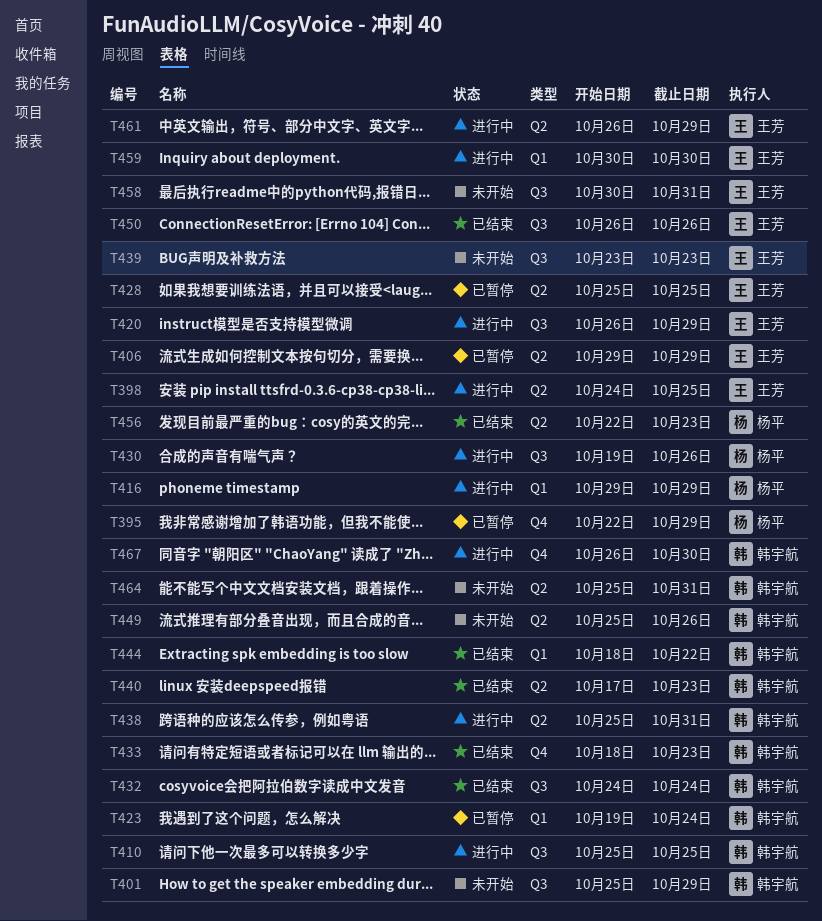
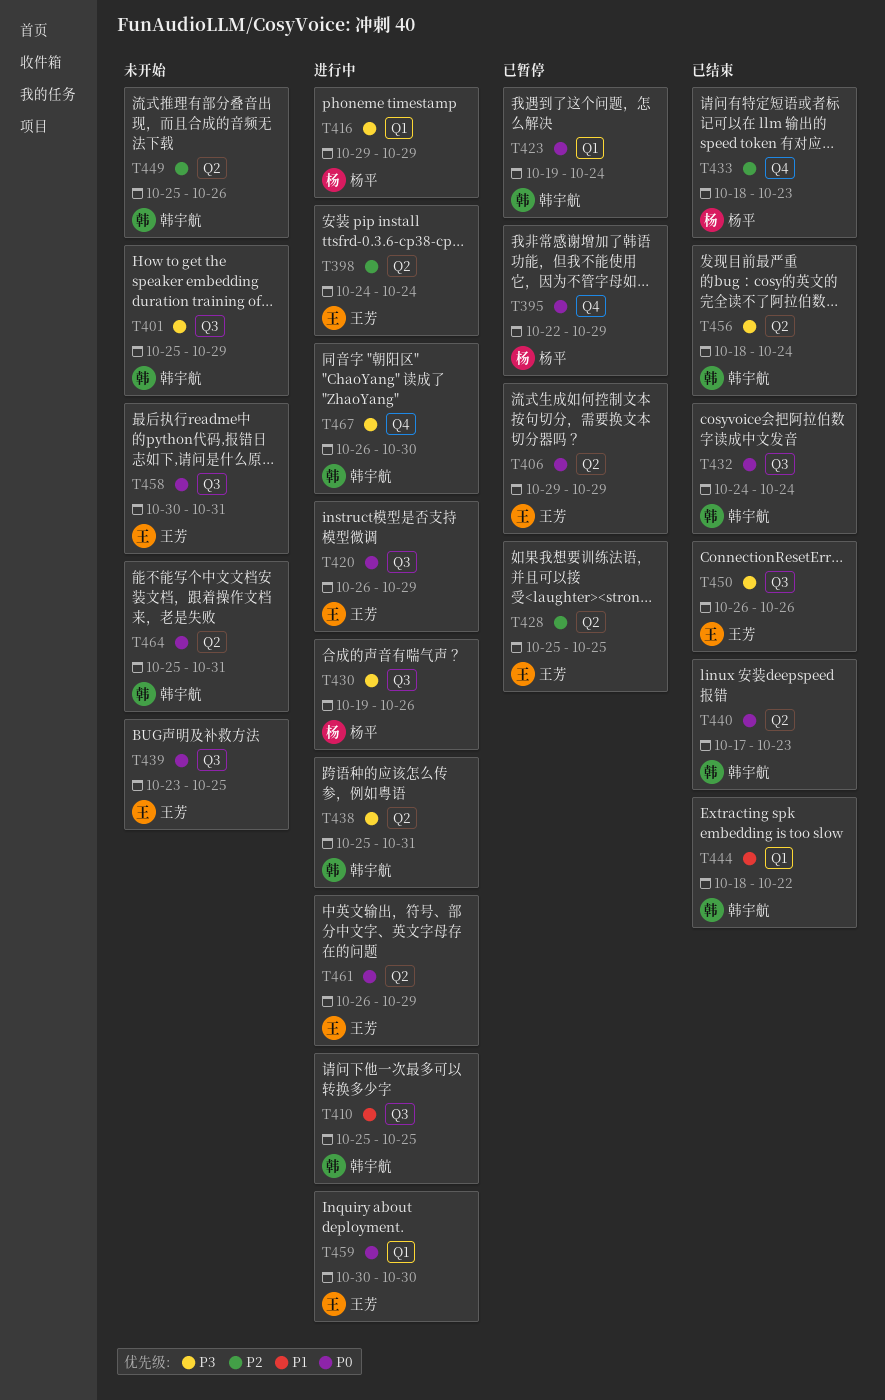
T398, due: Oct 25 -> Oct 24
T433, owner: 韩宇航 -> 杨平
T439, due: Oct 23 -> Oct 25
T456, owner: 杨平 -> 韩宇航
T456, start: Oct 22 -> Oct 18
T456, due: Oct 23 -> Oct 24

